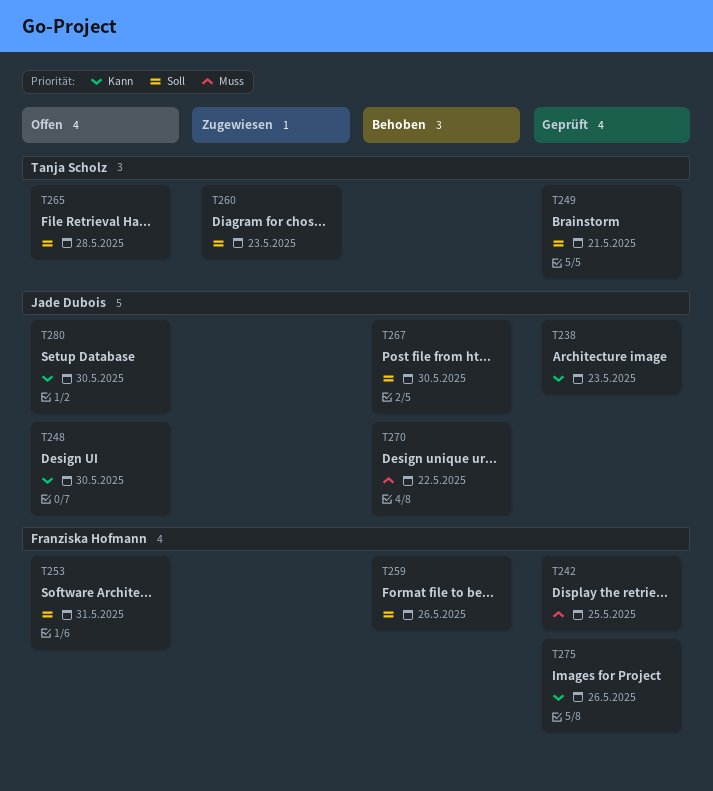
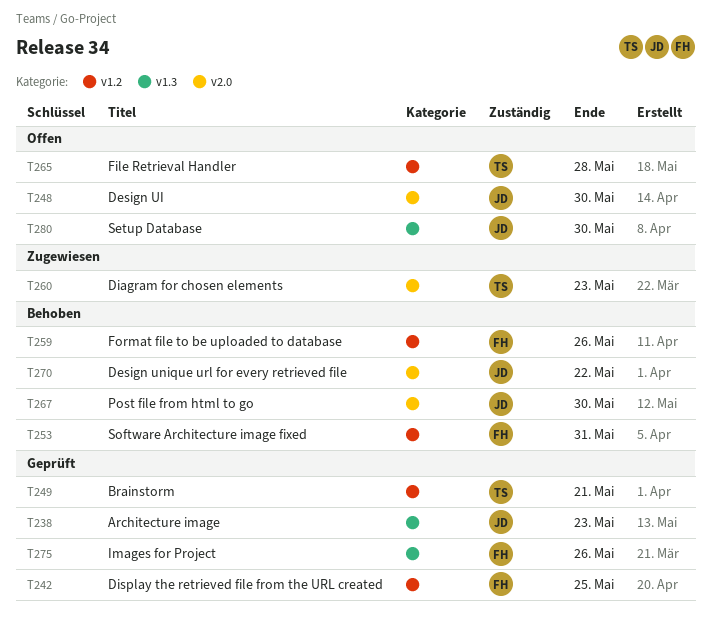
T253, status: Offen -> Behoben

